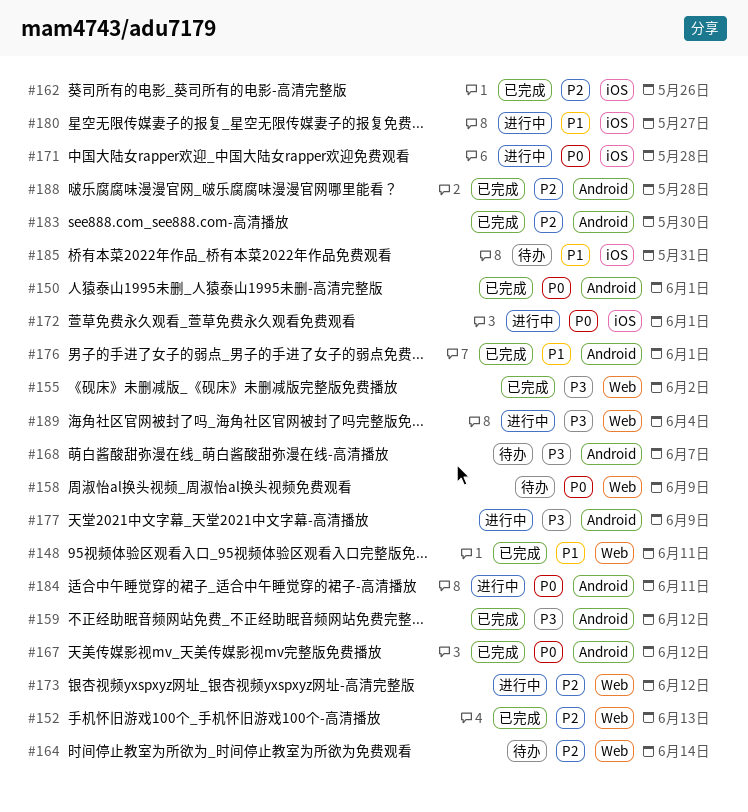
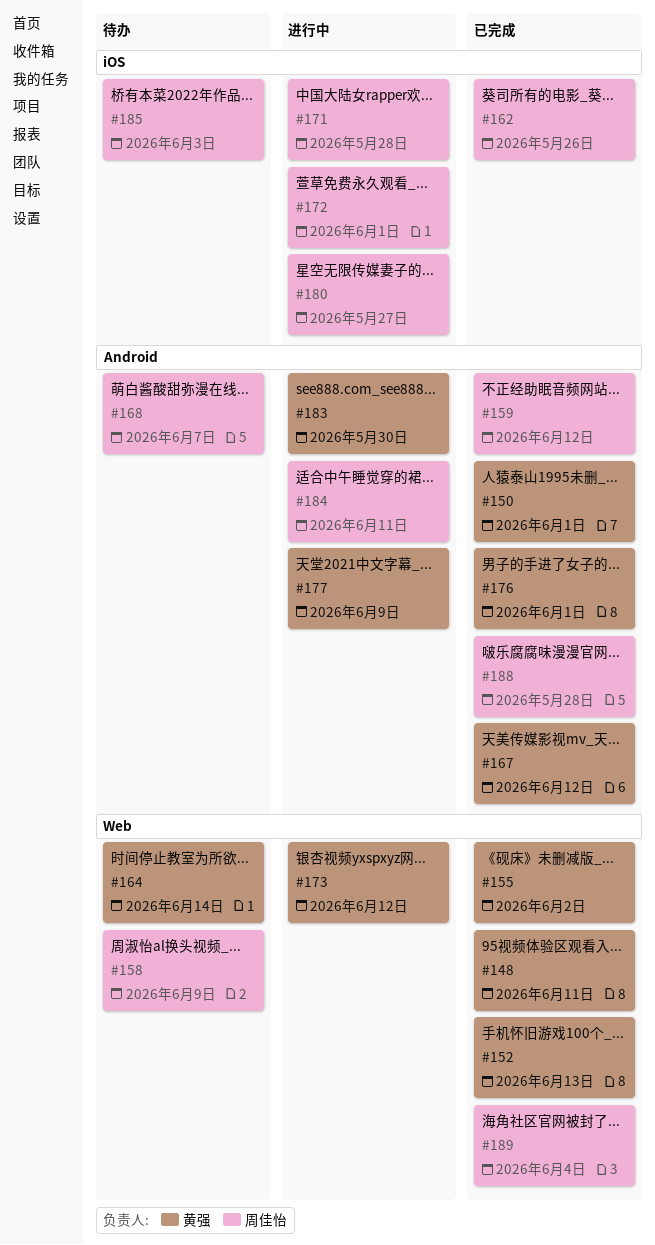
#183, status: 已完成 -> 进行中
#185, due: May 31 -> Jun 3
#189, status: 进行中 -> 已完成

